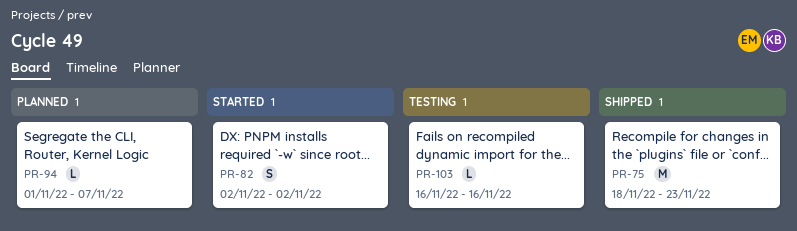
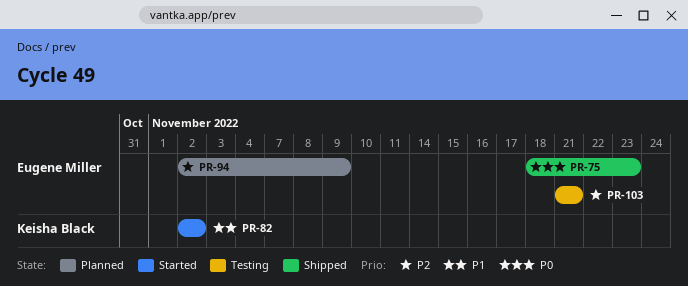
PR-94, start: Nov 1 -> Nov 2
PR-94, due: Nov 7 -> Nov 9
PR-103, start: Nov 16 -> Nov 21
PR-103, due: Nov 16 -> Nov 21

